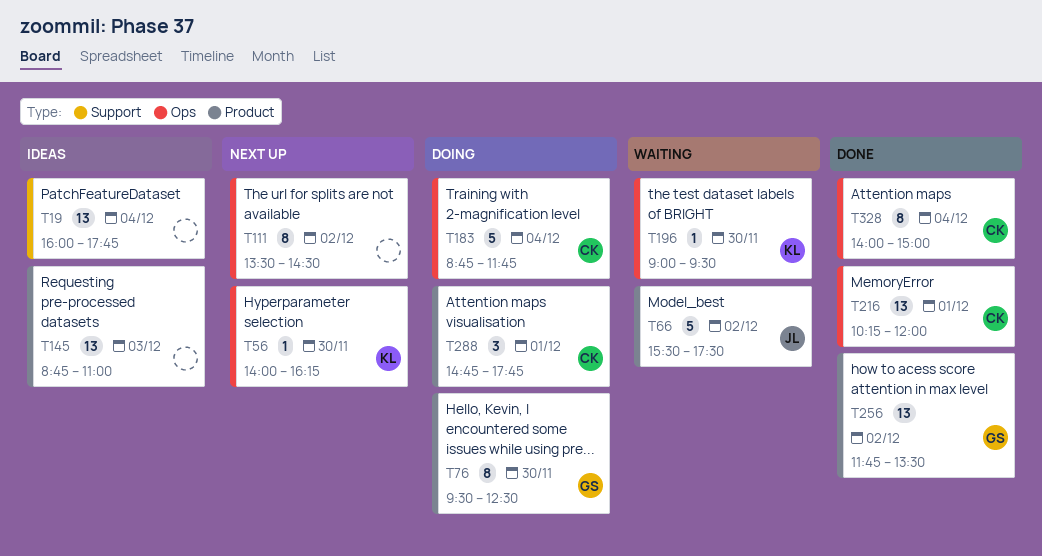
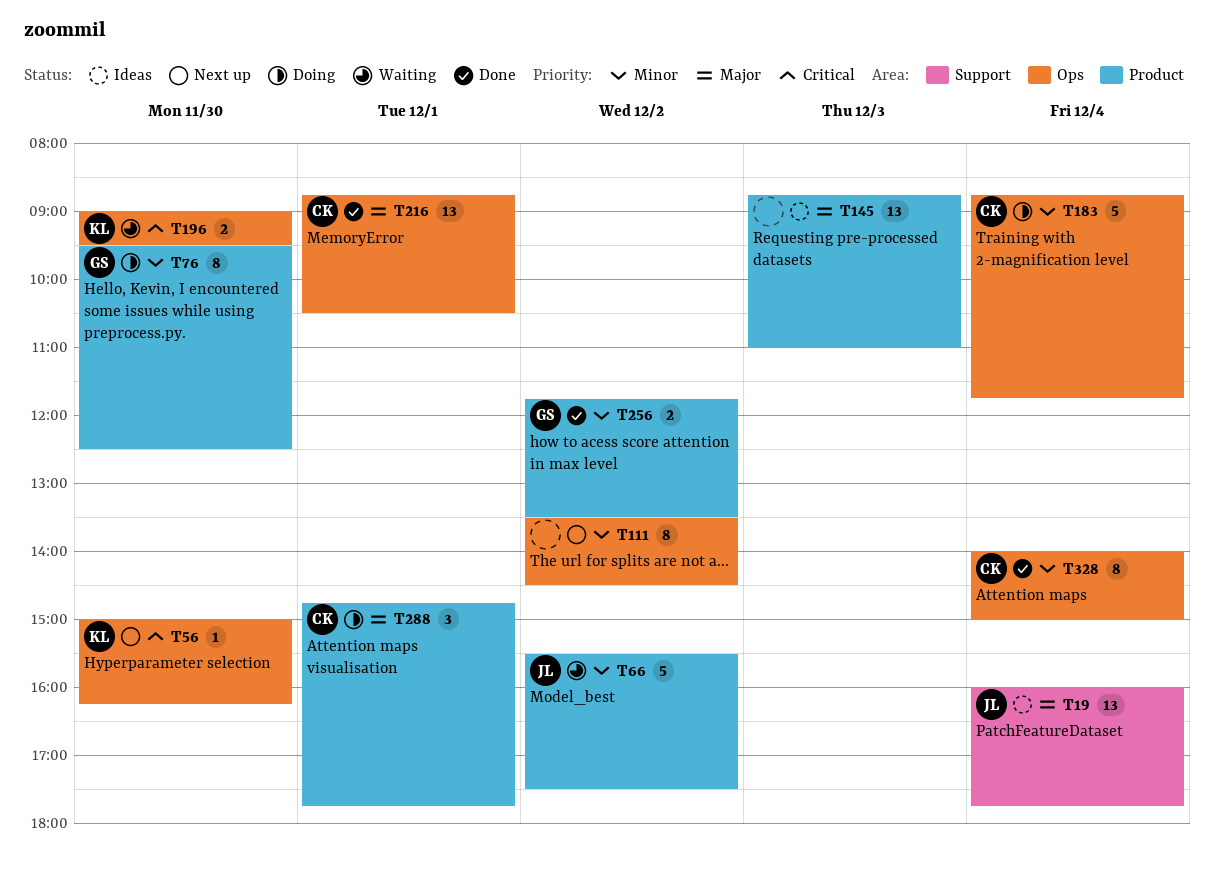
T19, owner: none -> JL
T56, begins: 14:00 -> 15:00
T196, estimate: 1 -> 2
T216, begins: 10:15 -> 08:45
T216, ends: 12:00 -> 10:30
T256, estimate: 13 -> 2

